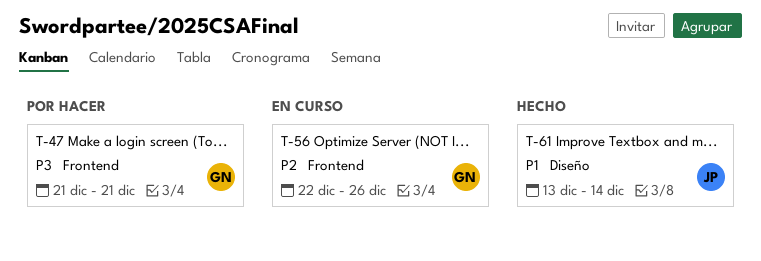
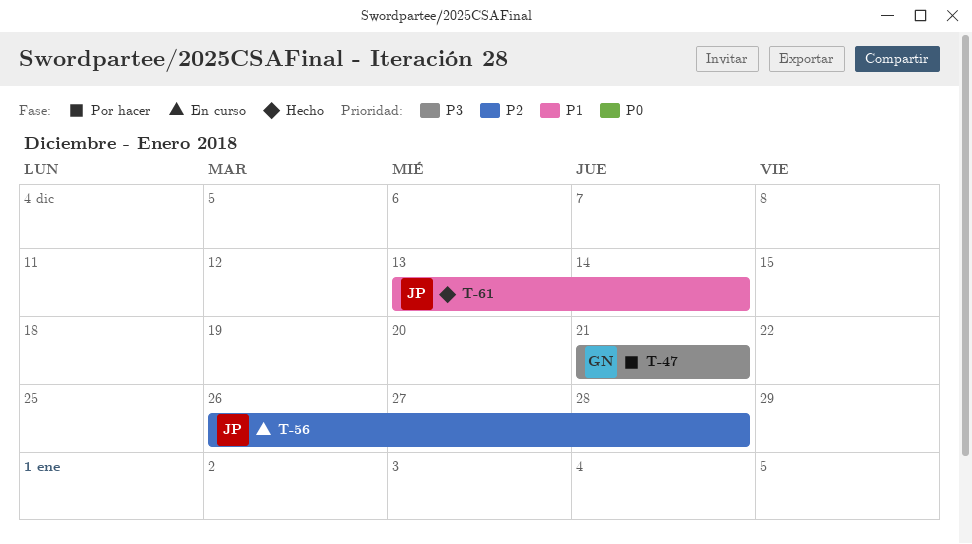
T-56, owner: GN -> JP
T-56, start: Dec 22 -> Dec 26
T-56, due: Dec 26 -> Dec 28

